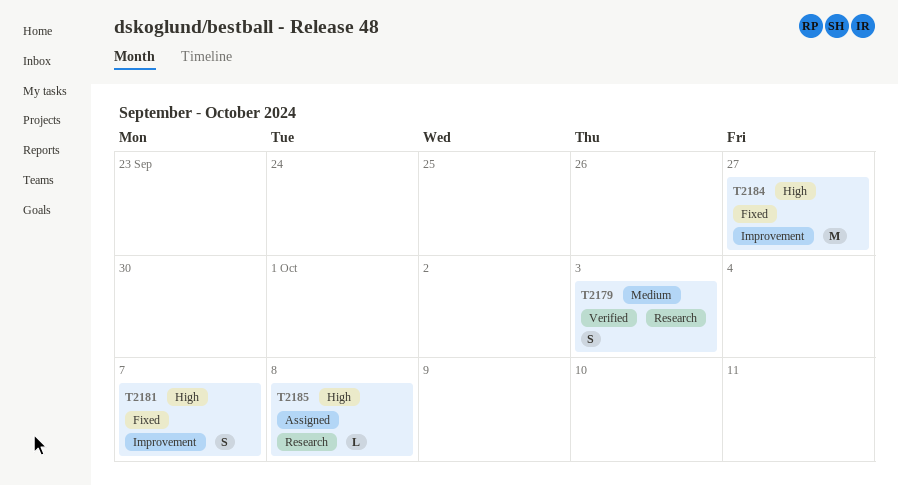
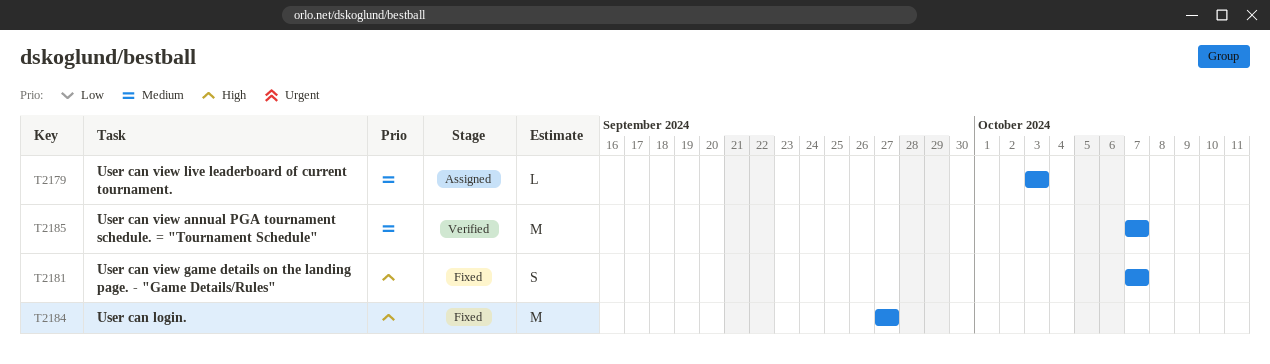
T2179, status: Verified -> Assigned
T2179, estimate: S -> L
T2185, status: Assigned -> Verified
T2185, priority: High -> Medium
T2185, estimate: L -> M
T2185, due: Oct 8 -> Oct 7

